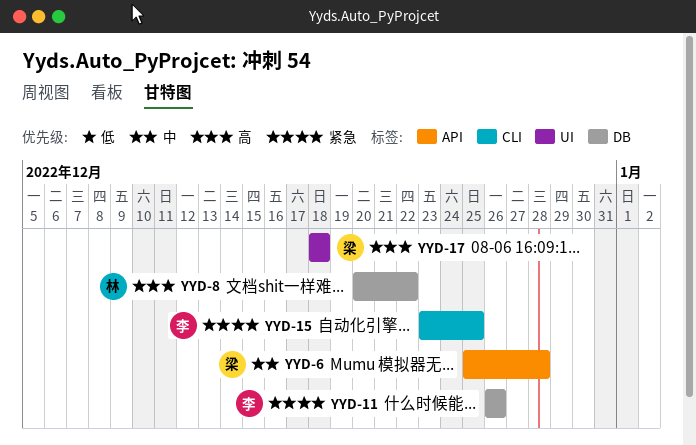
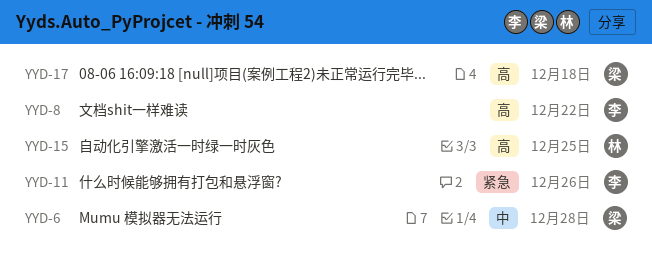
YYD-8, owner: 林 -> 李
YYD-15, owner: 李 -> 林
YYD-15, priority: 紧急 -> 高

